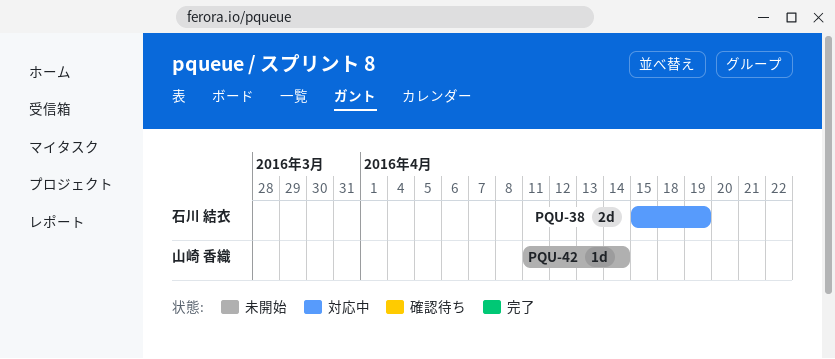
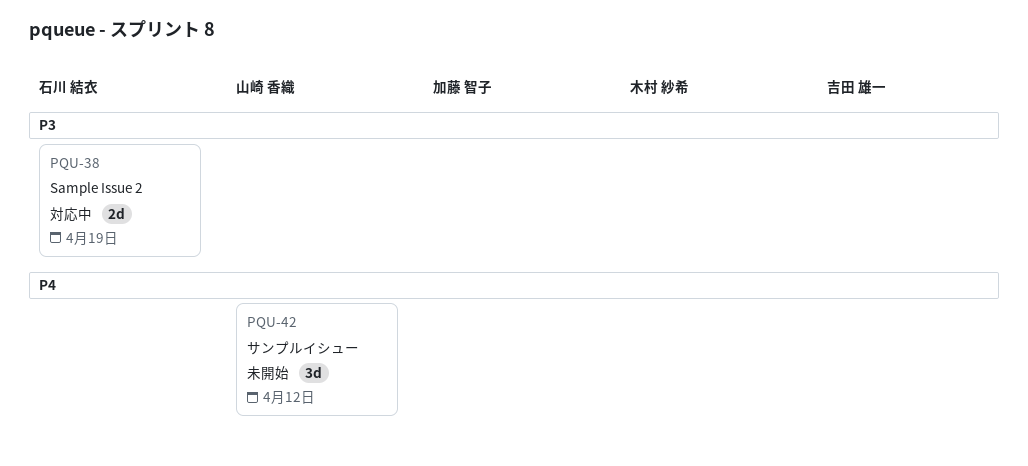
PQU-42, estimate: 1d -> 3d
PQU-42, due: Apr 14 -> Apr 12

